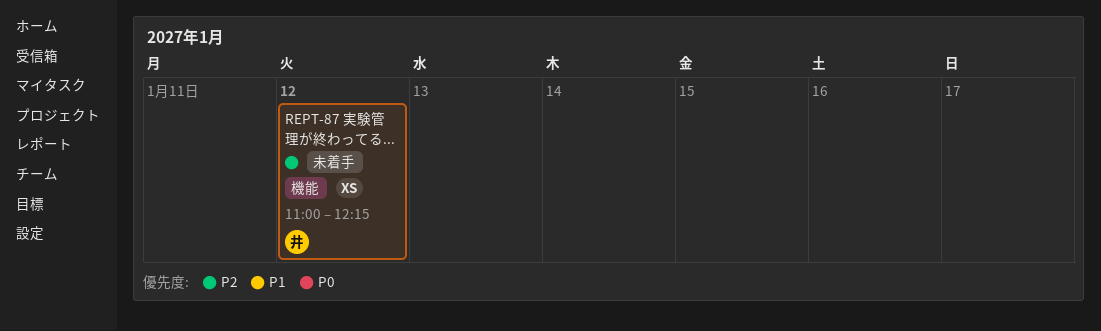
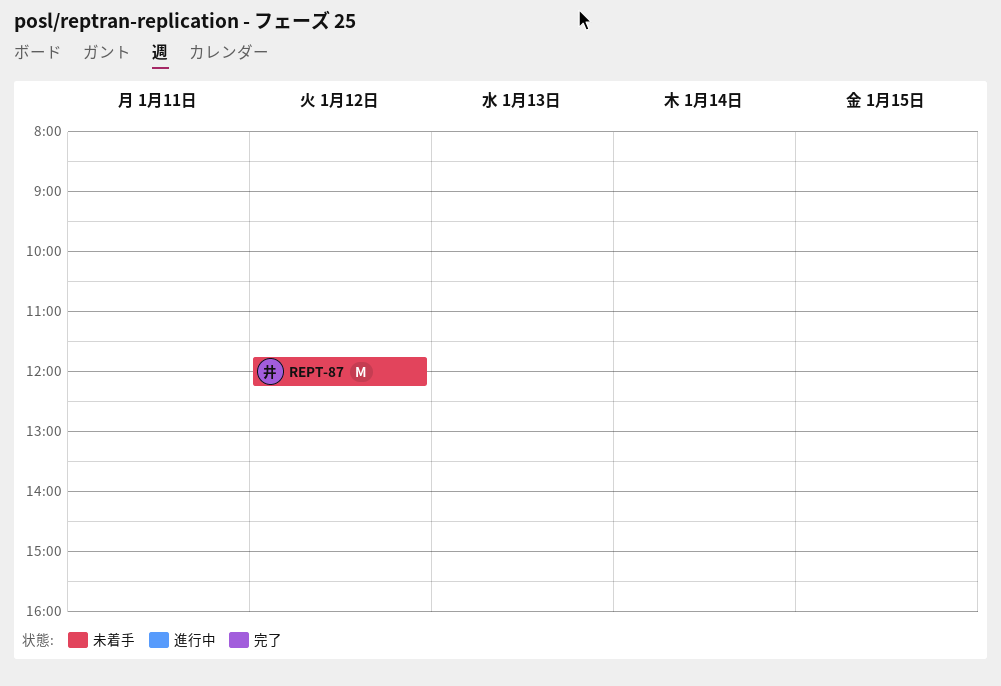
REPT-87, estimate: XS -> M
REPT-87, begins: 11:00 -> 11:45

